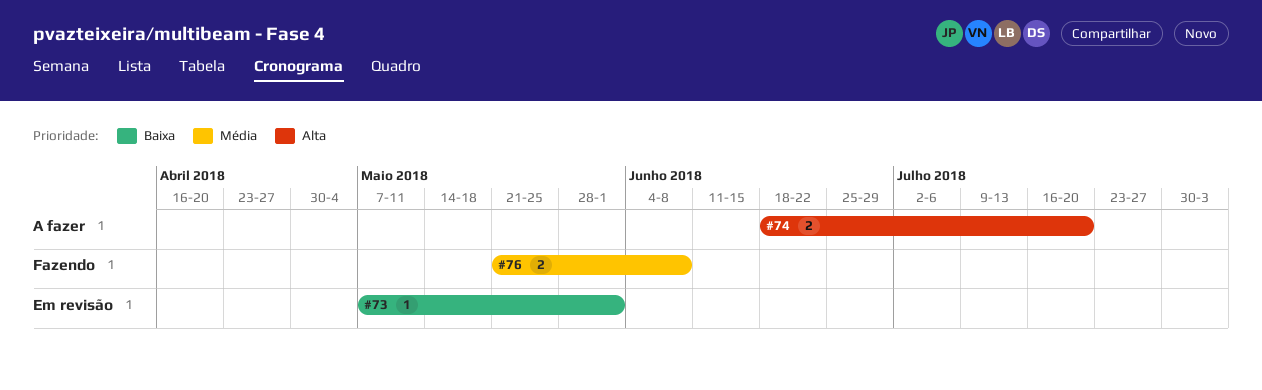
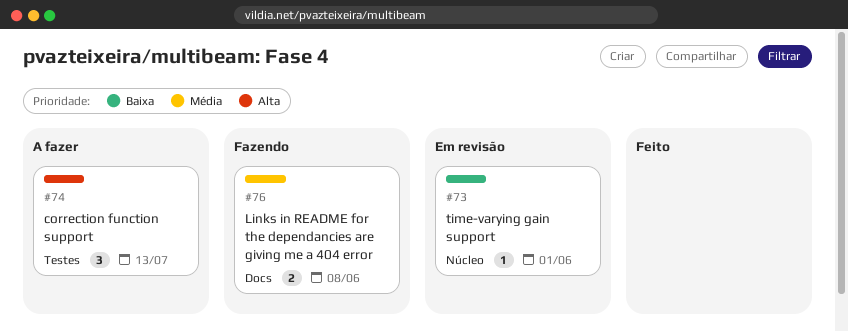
#74, estimate: 2 -> 3
#74, due: Jul 20 -> Jul 13

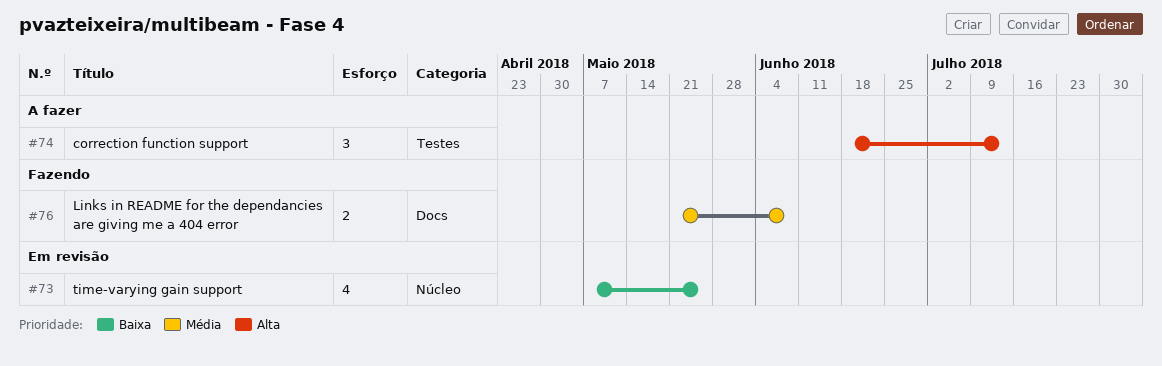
#73, estimate: 1 -> 4
#73, due: Jun 1 -> May 25

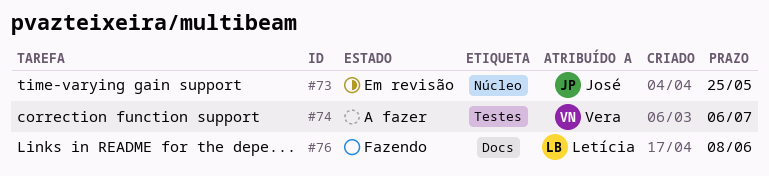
#74, due: Jul 13 -> Jul 6

